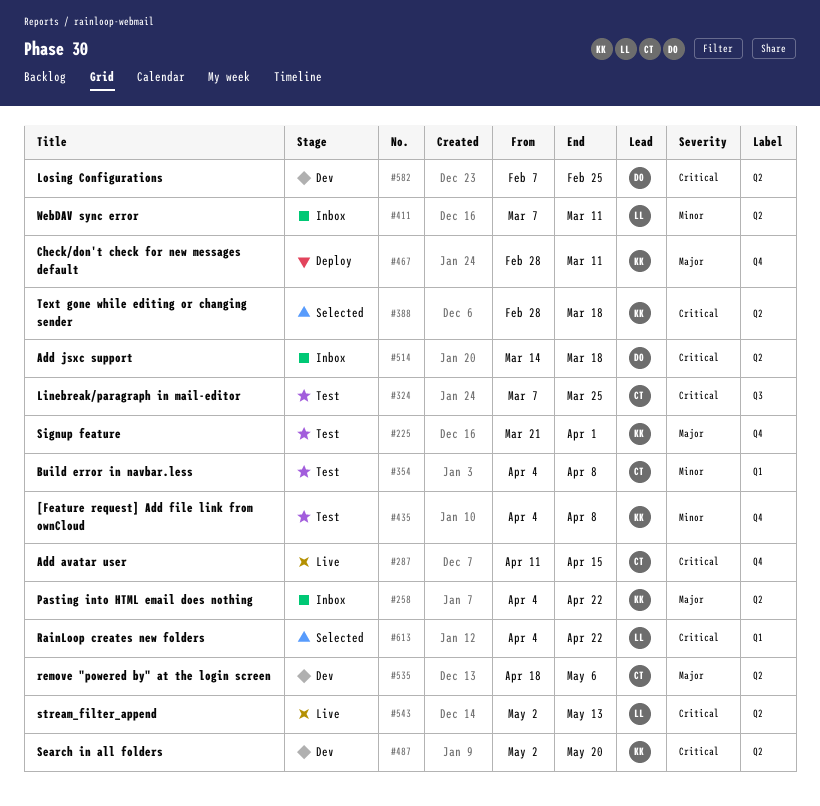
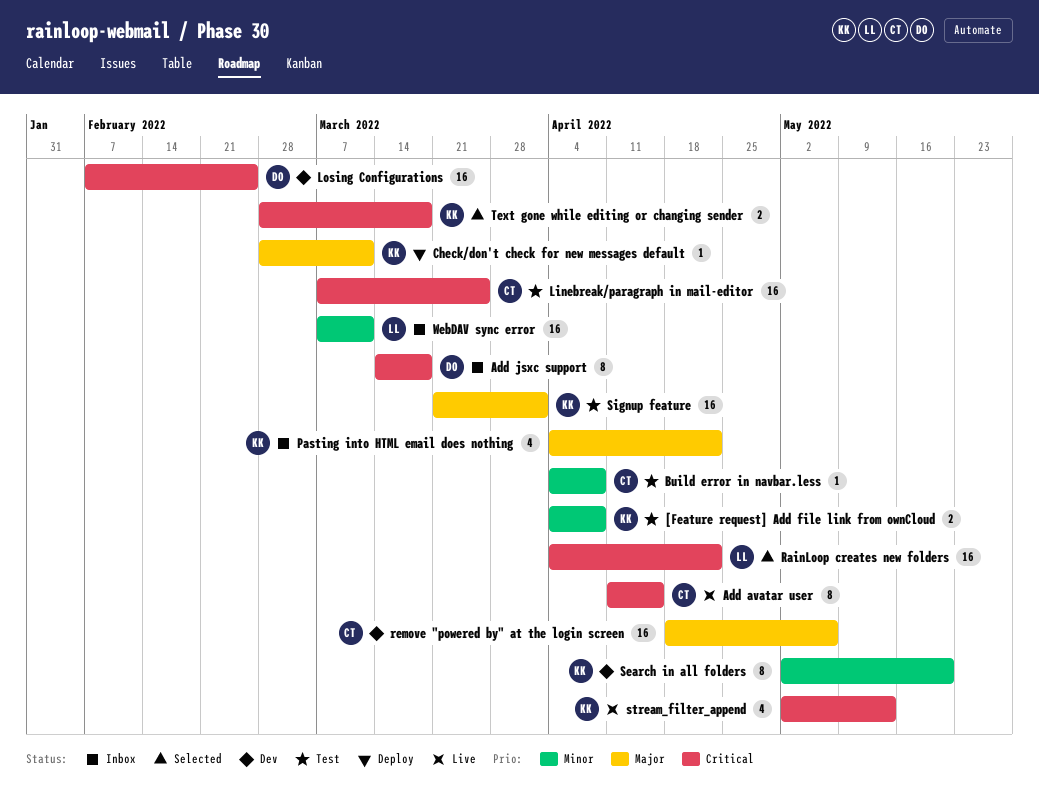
Search in all folders, priority: Critical -> Minor
stream_filter_append, owner: LL -> KK

